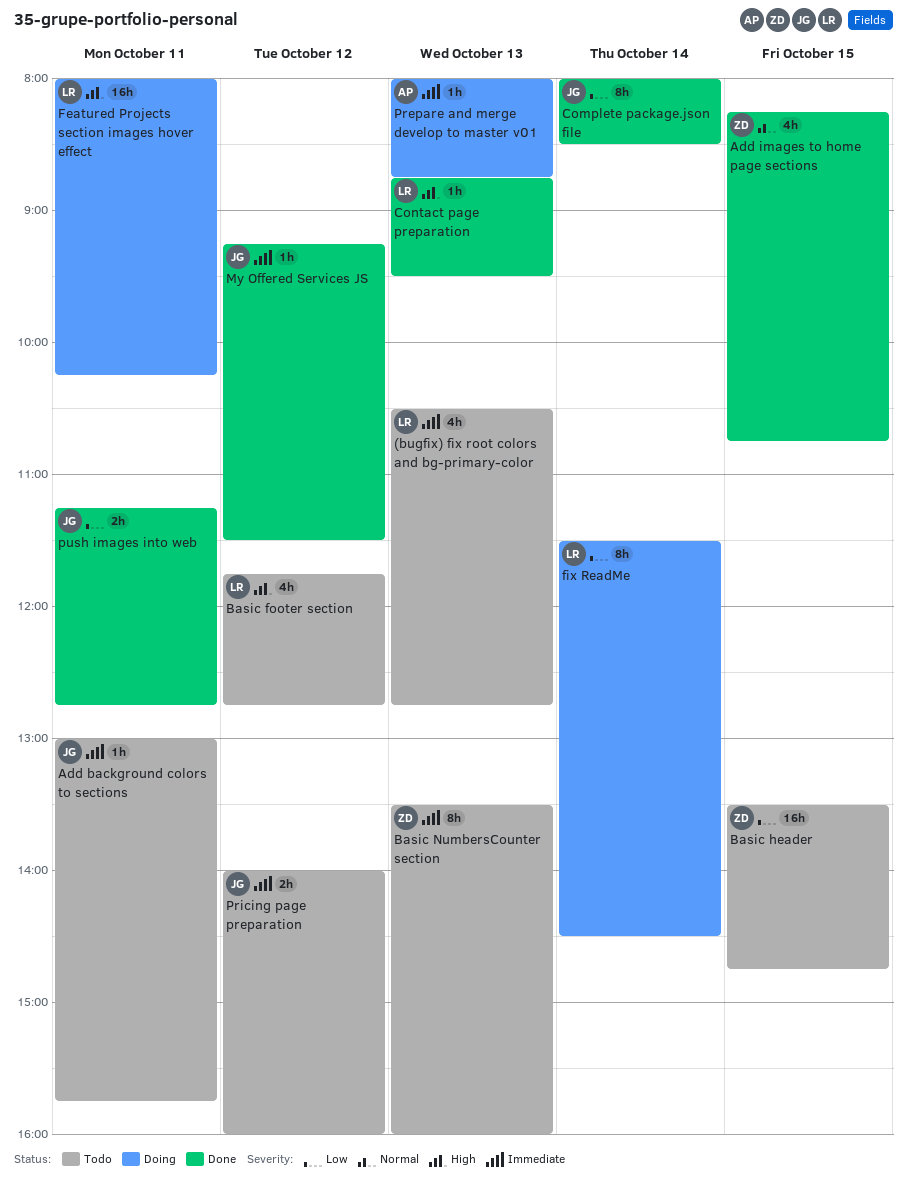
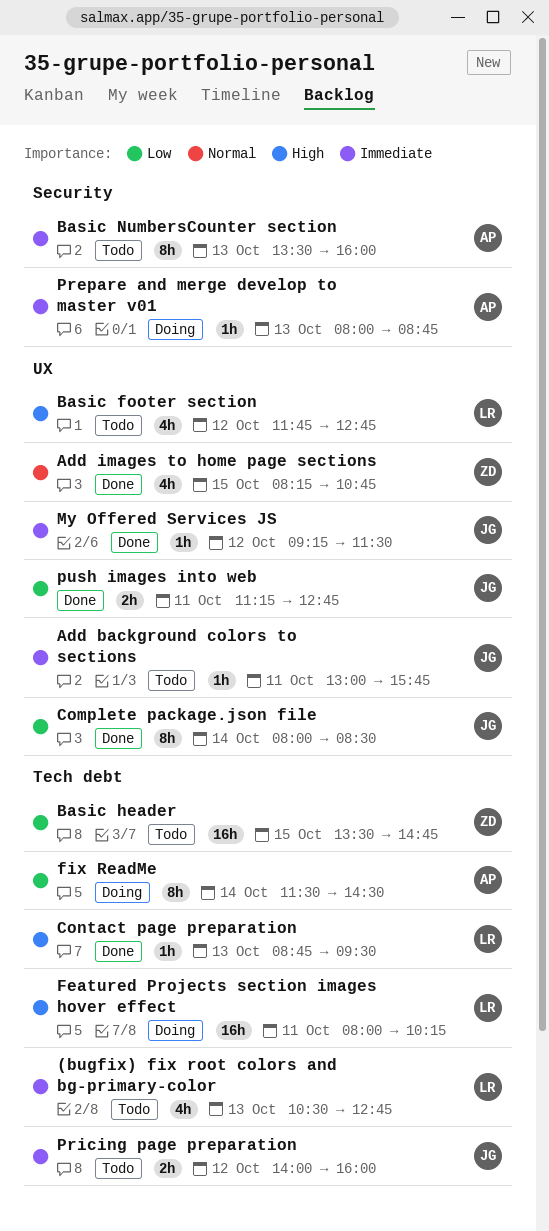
Basic NumbersCounter section, owner: ZD -> AP
fix ReadMe, owner: LR -> AP

